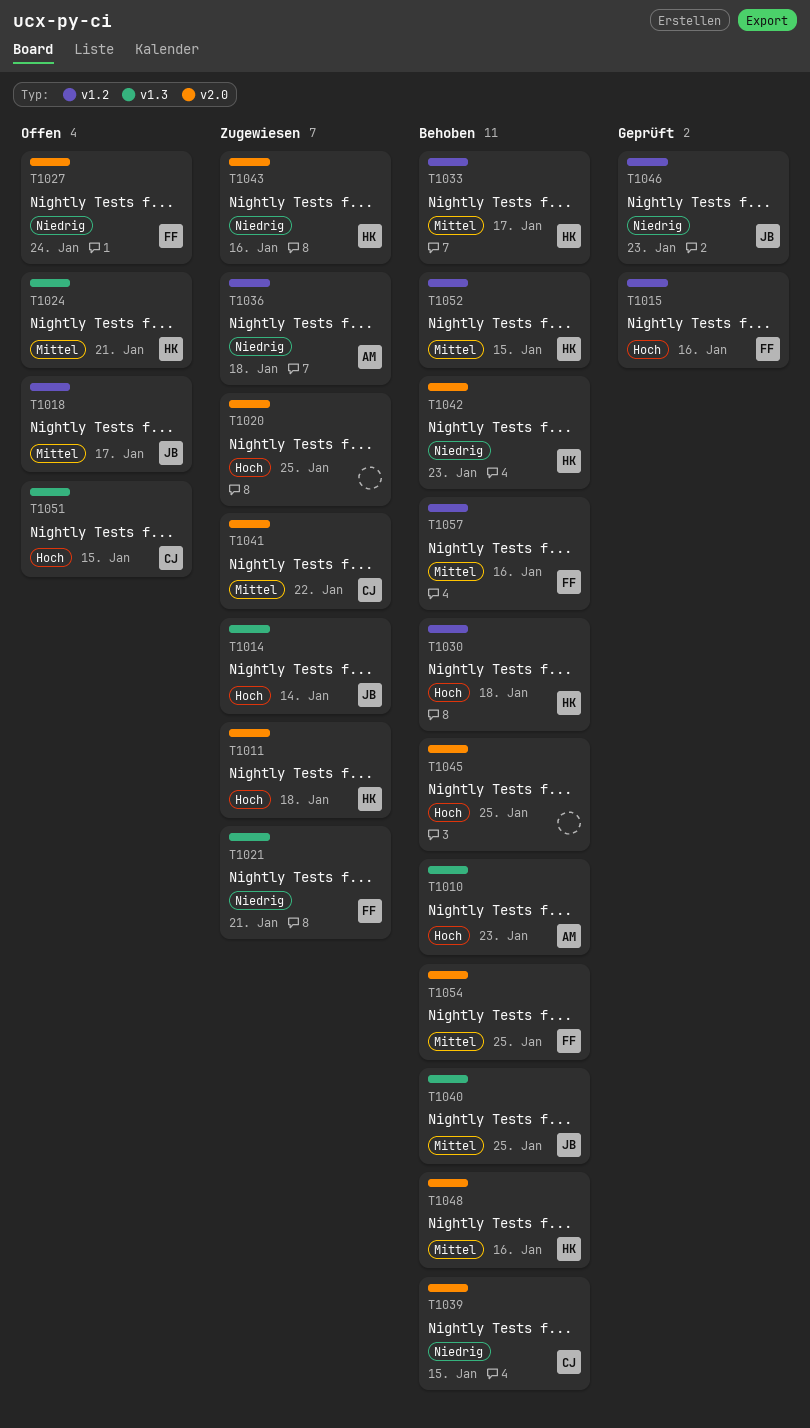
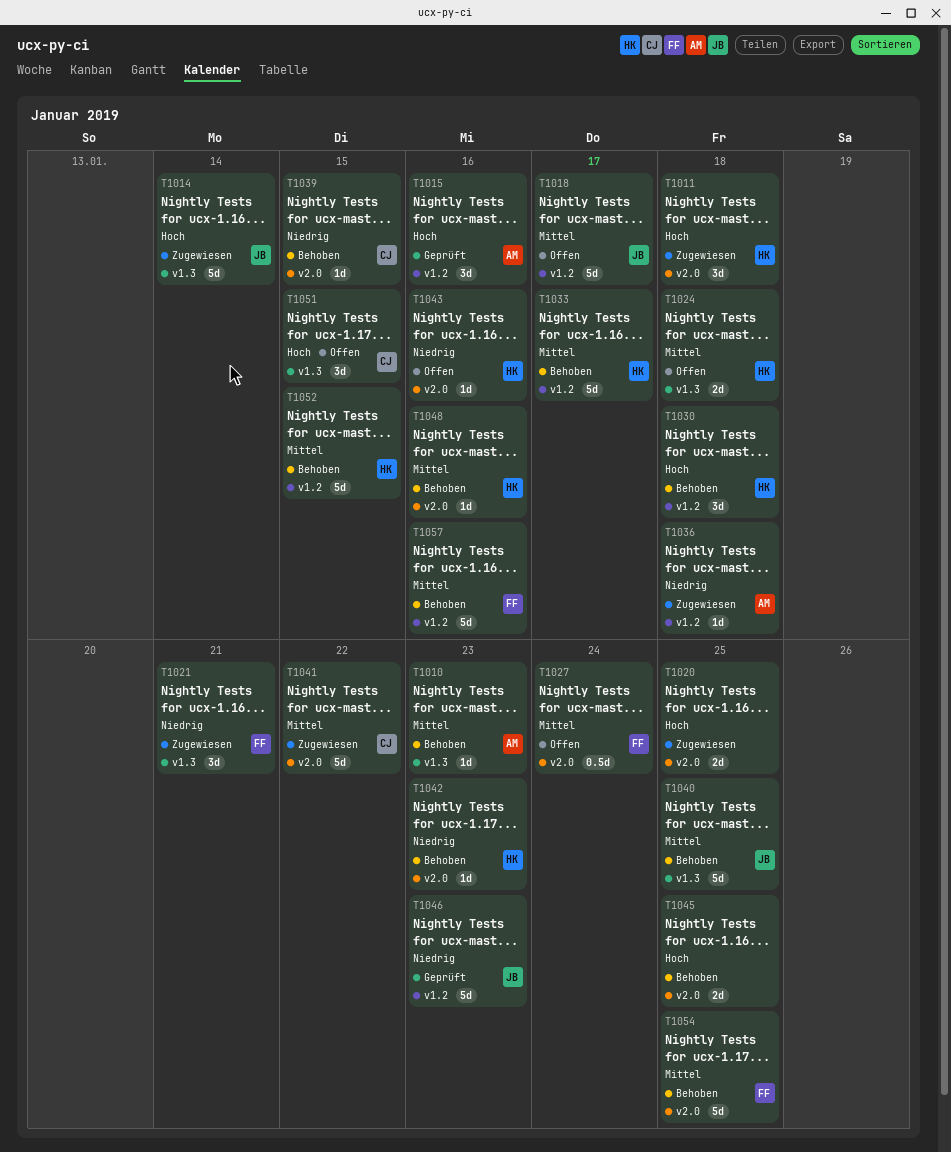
T1010, priority: Hoch -> Mittel
T1015, owner: FF -> AM
T1024, due: Jan 21 -> Jan 18
T1027, priority: Niedrig -> Mittel
T1043, status: Zugewiesen -> Offen

